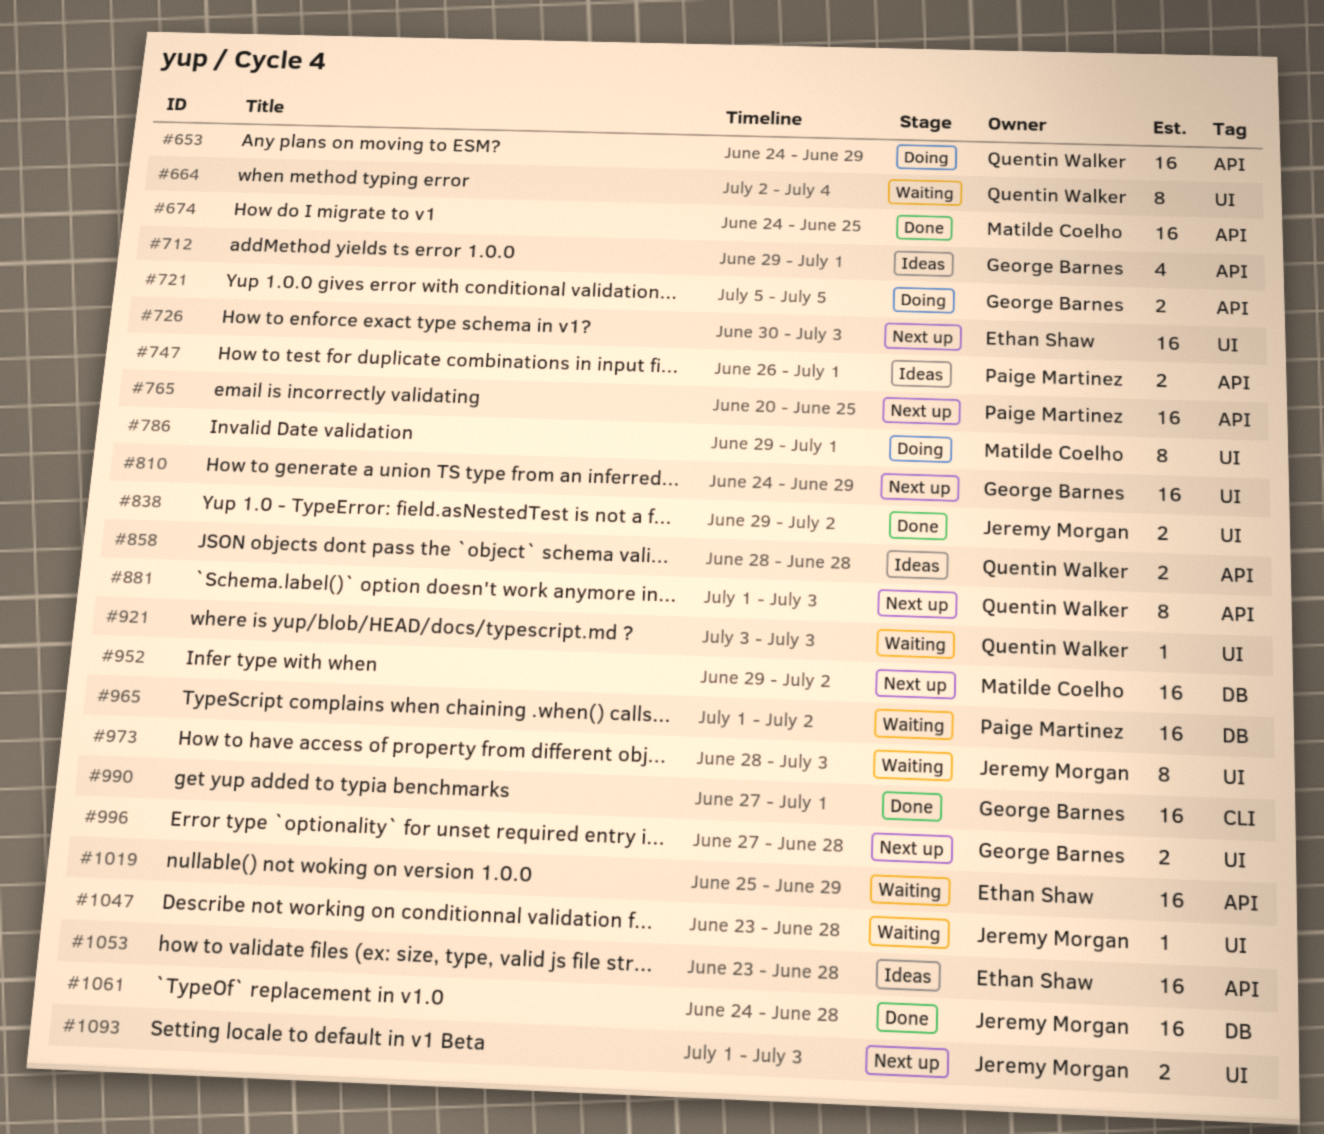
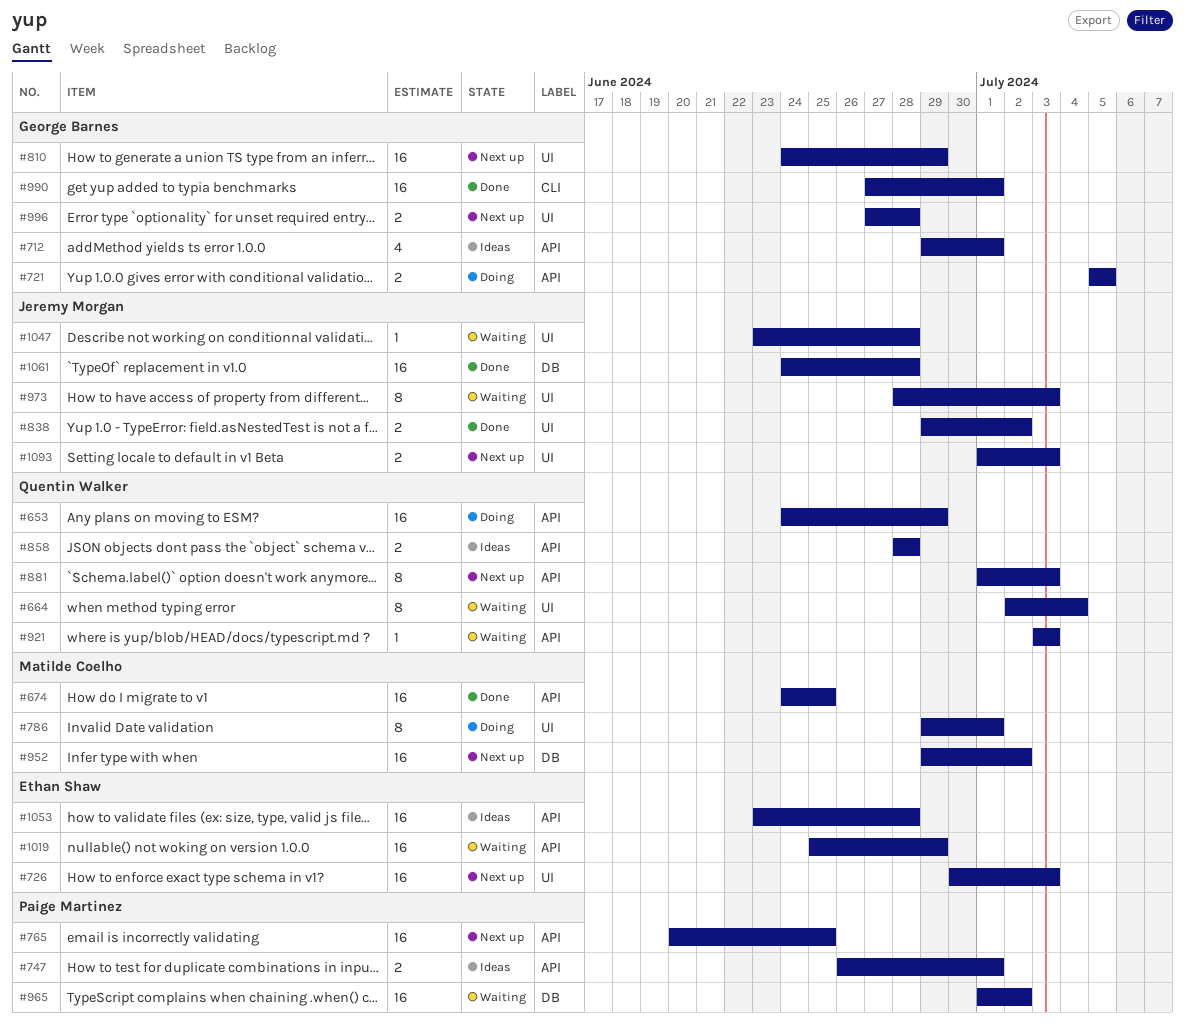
#921, label: UI -> API

